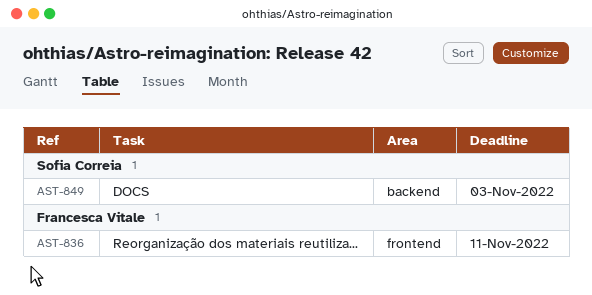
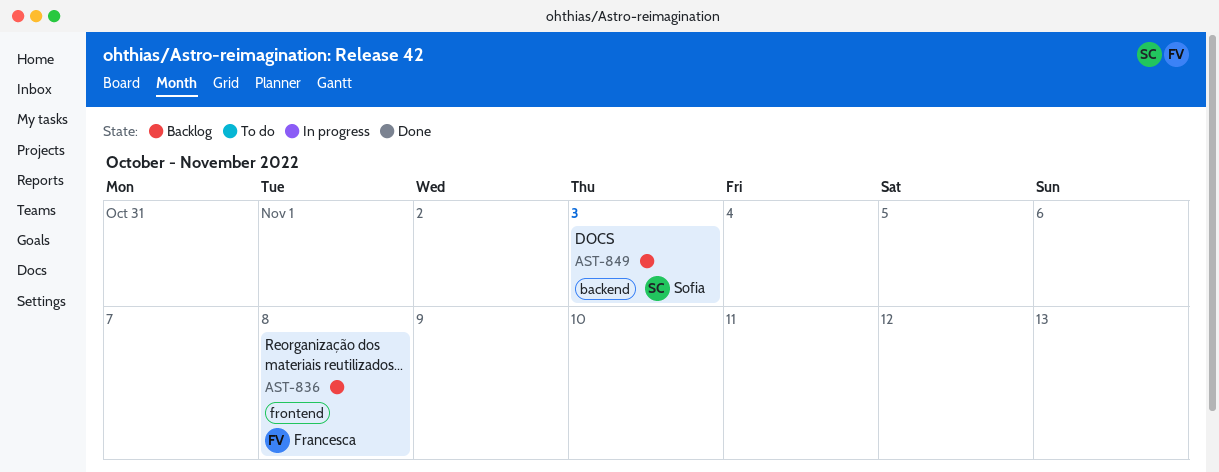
AST-836, due: Nov 11 -> Nov 8

